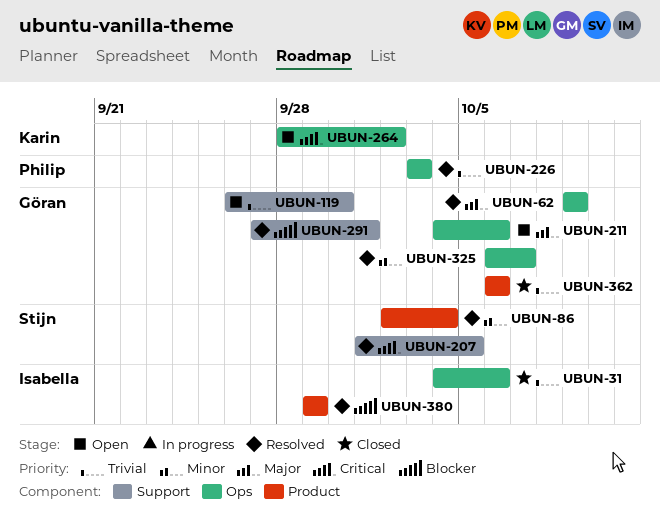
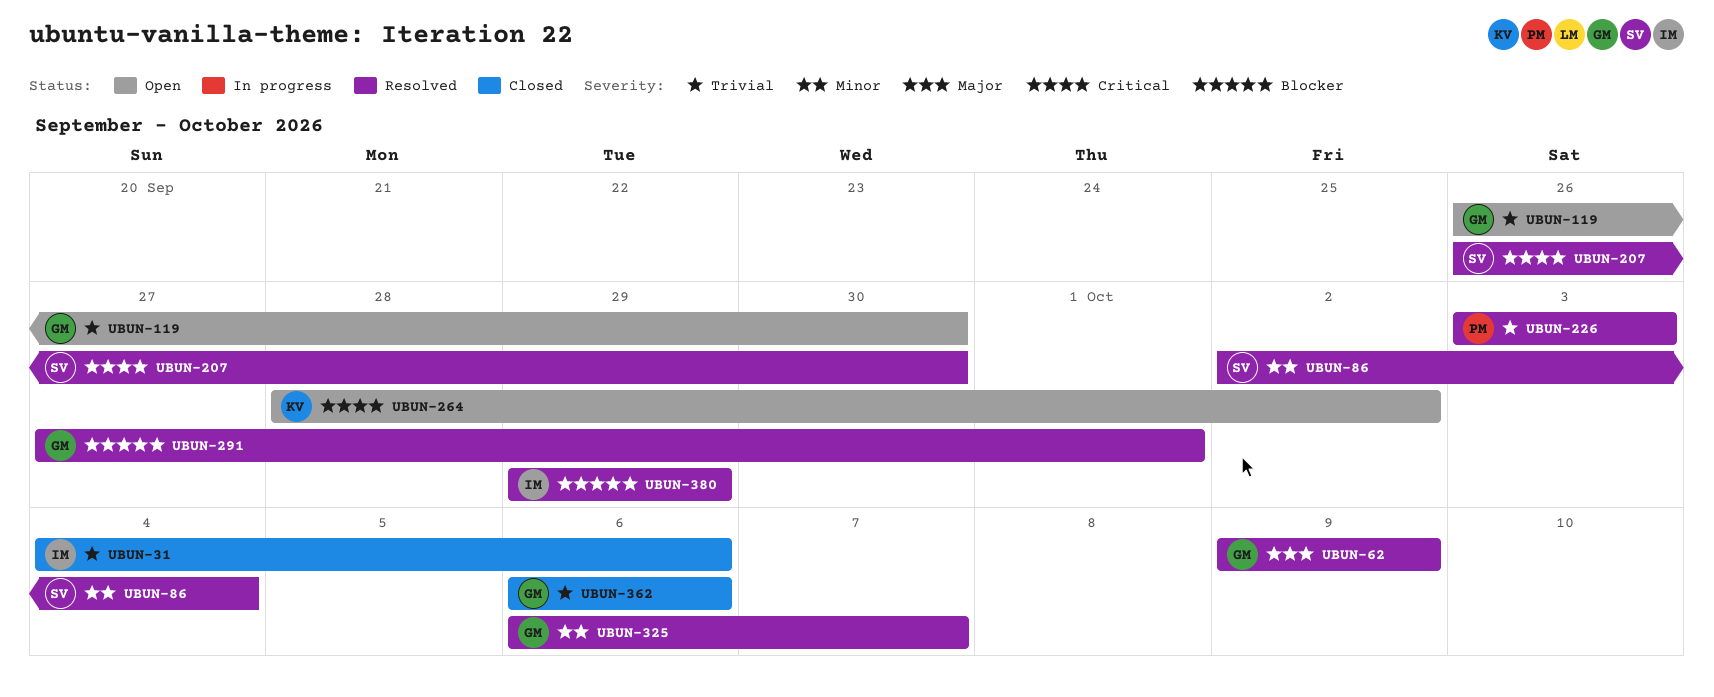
UBUN-207, start: Oct 1 -> Sep 26
UBUN-207, due: Oct 5 -> Sep 30
UBUN-211: present -> none

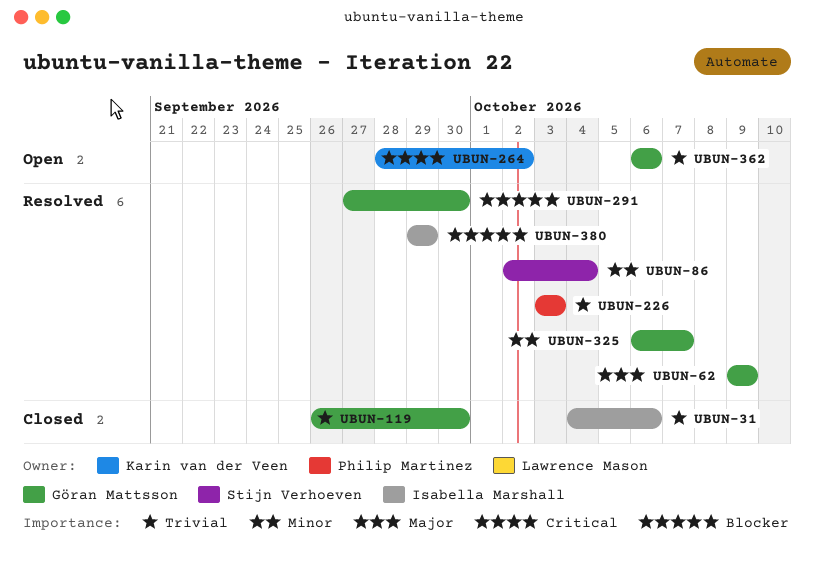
UBUN-119, status: Open -> Closed
UBUN-207: present -> none
UBUN-291, due: Oct 1 -> Sep 30
UBUN-362, status: Closed -> Open

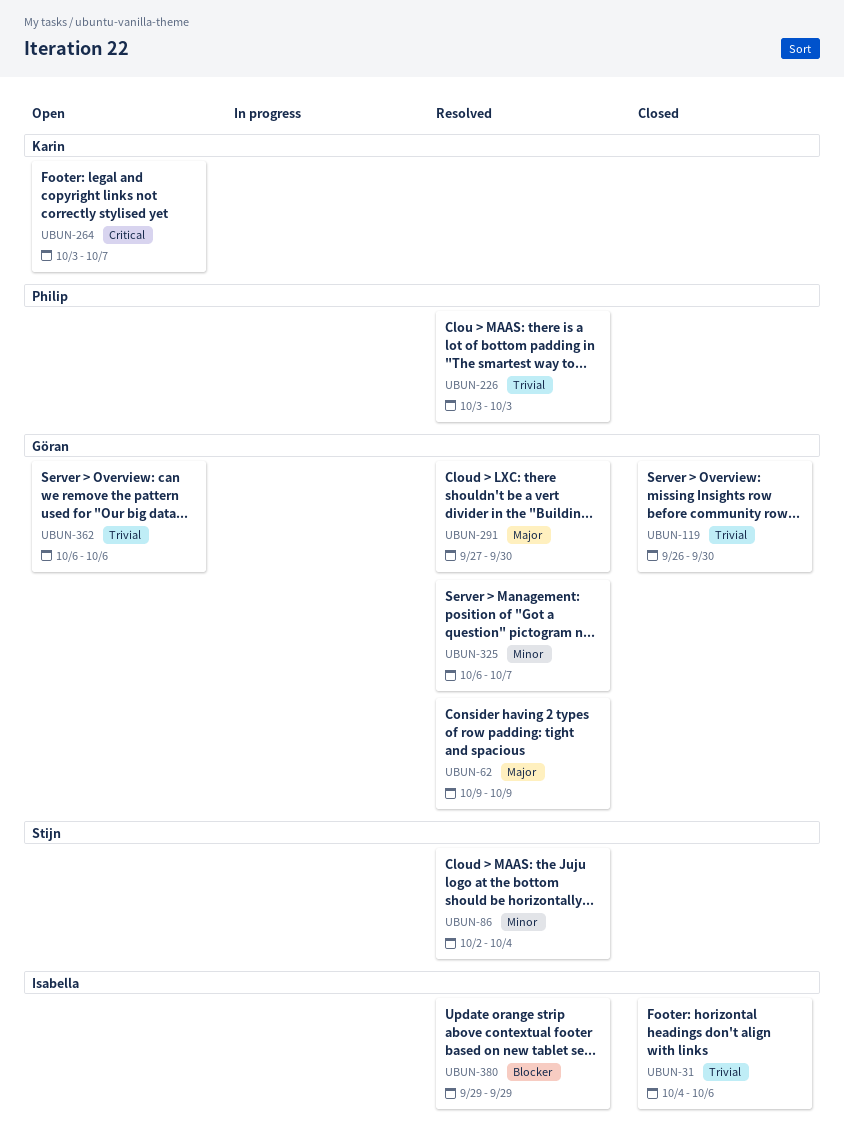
UBUN-264, start: Sep 28 -> Oct 3
UBUN-264, due: Oct 2 -> Oct 7
UBUN-291, priority: Blocker -> Major

